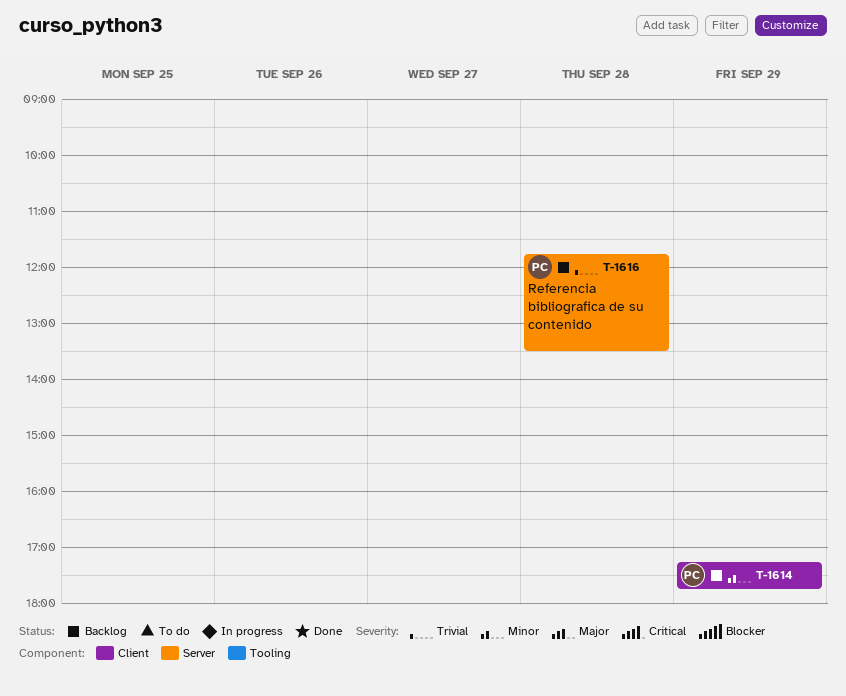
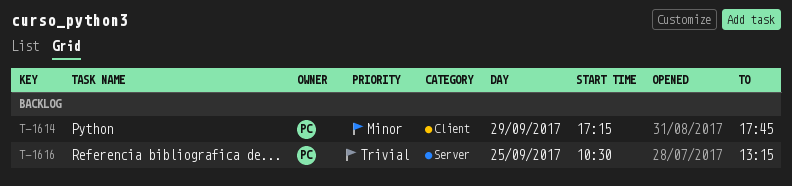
T-1616, day: Sep 28 -> Sep 25
T-1616, begins: 11:45 -> 10:30
T-1616, ends: 13:30 -> 13:15

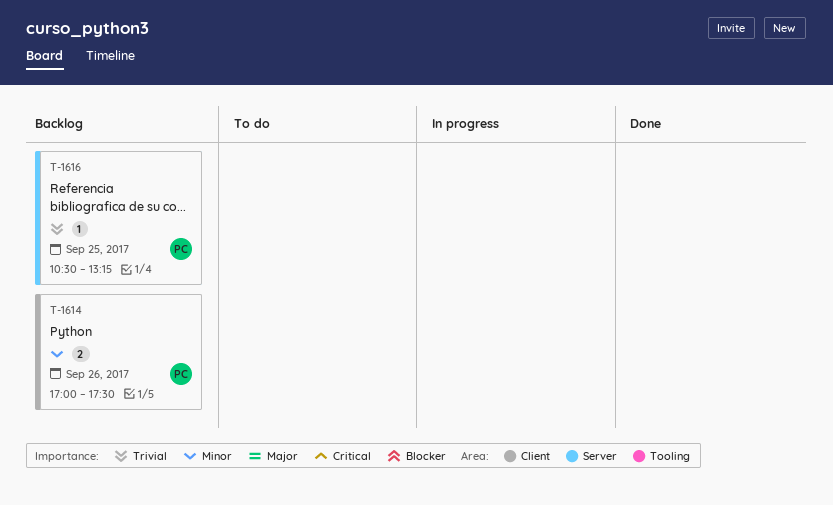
T-1614, day: Sep 29 -> Sep 26
T-1614, begins: 17:15 -> 17:00
T-1614, ends: 17:45 -> 17:30

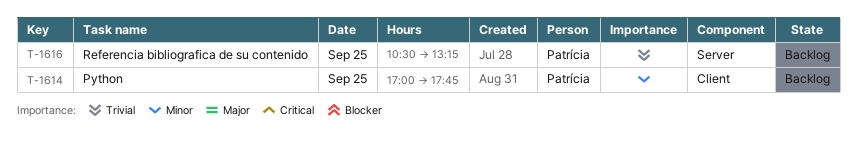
T-1614, day: Sep 26 -> Sep 25
T-1614, ends: 17:30 -> 17:45

